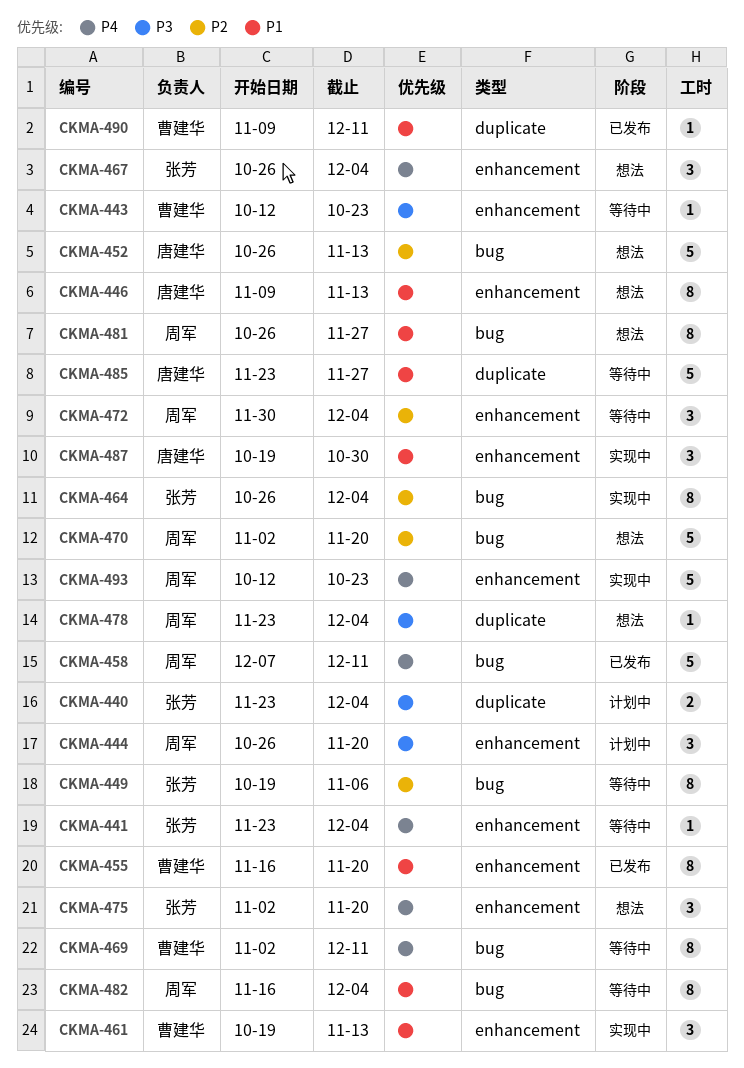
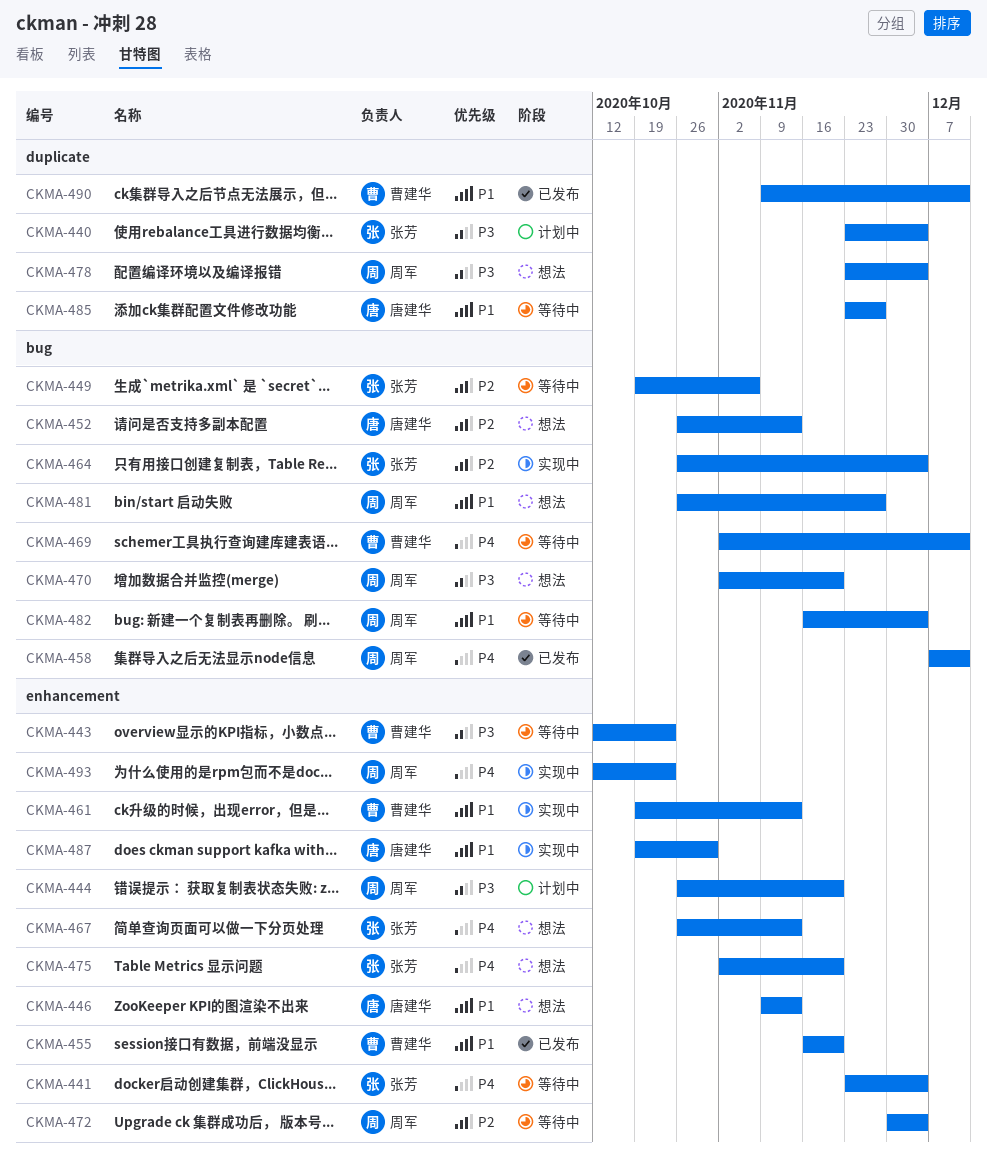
CKMA-467, due: Dec 4 -> Nov 13
CKMA-470, priority: P2 -> P3

